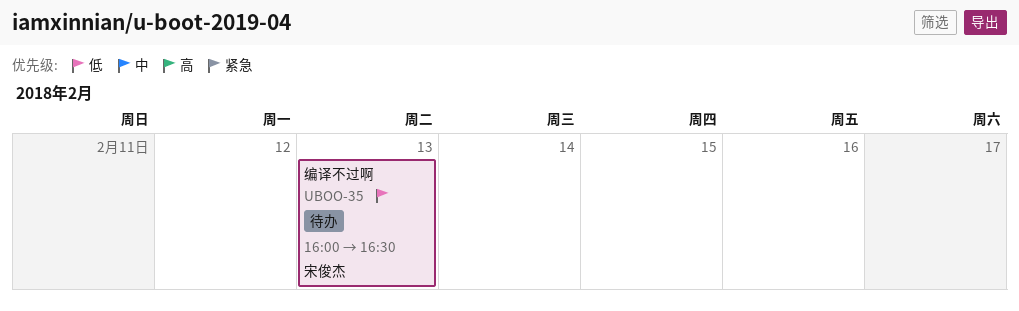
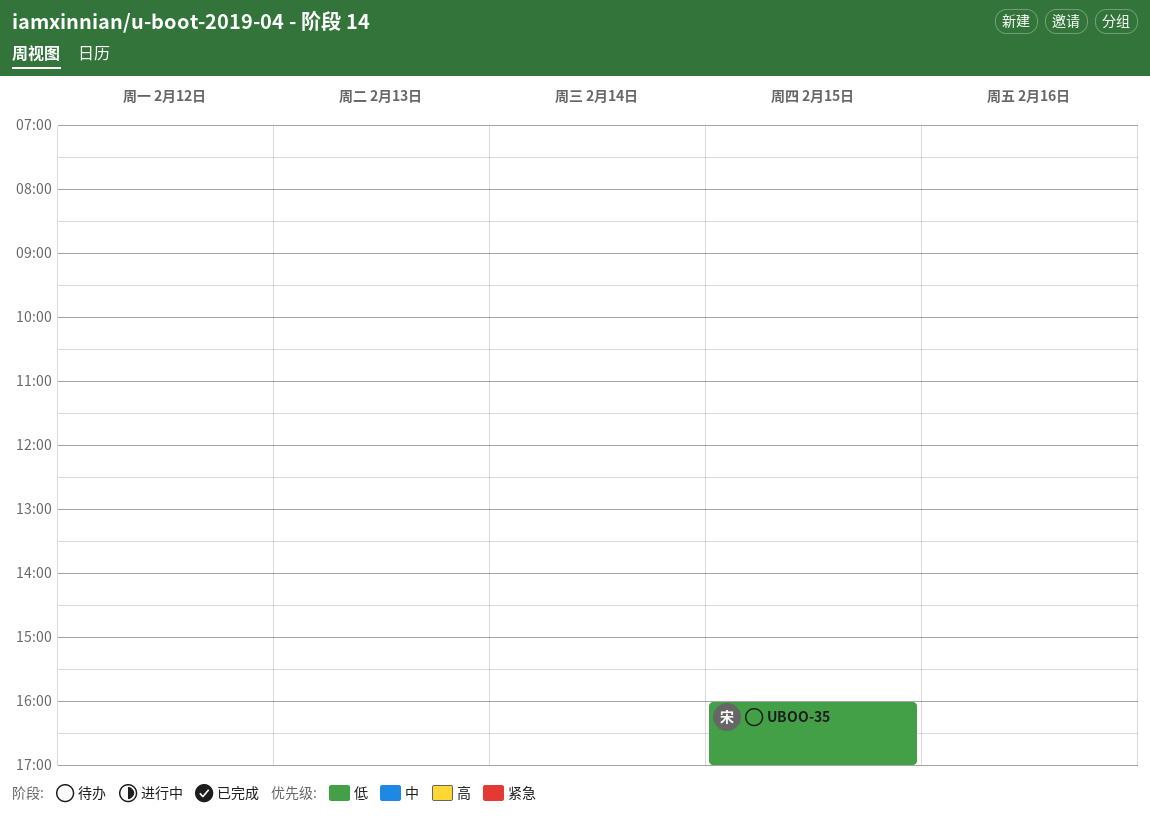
UBOO-35, day: Feb 13 -> Feb 15
UBOO-35, ends: 16:30 -> 17:00

